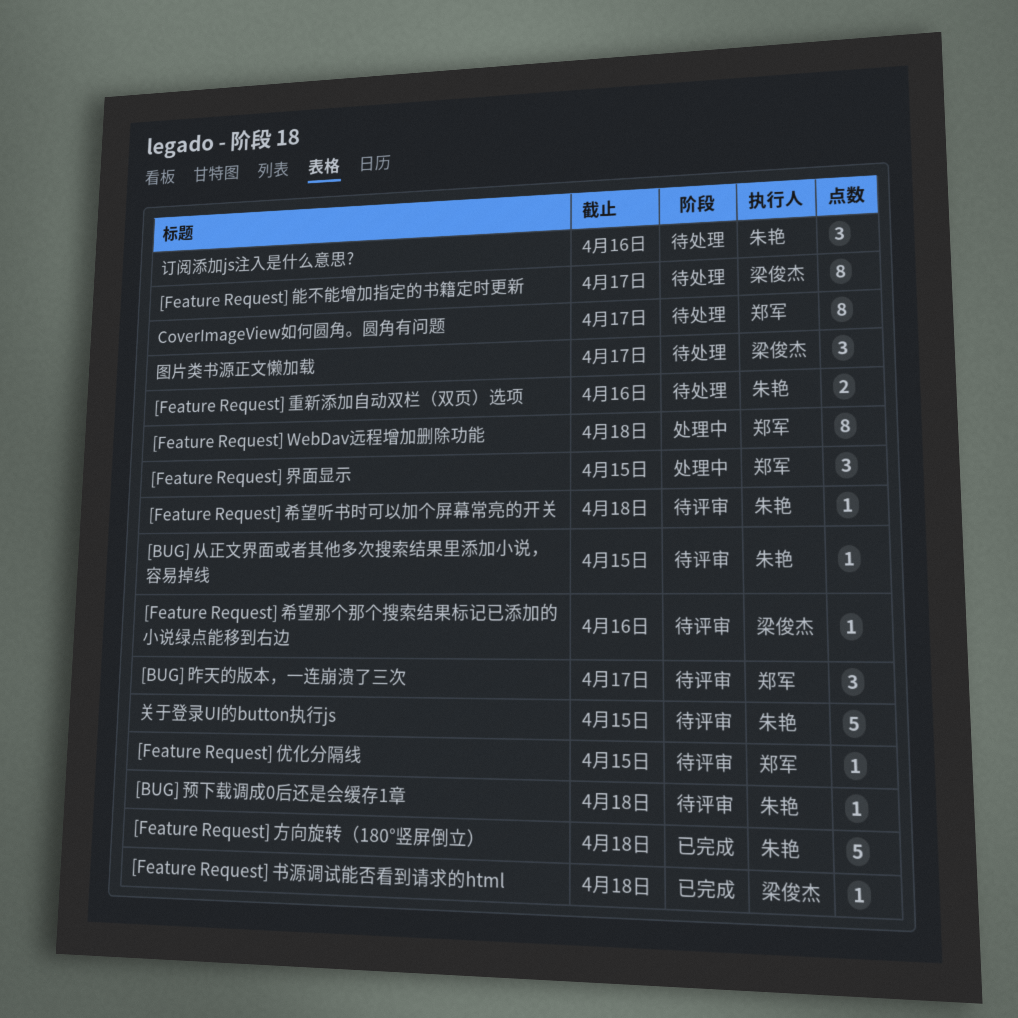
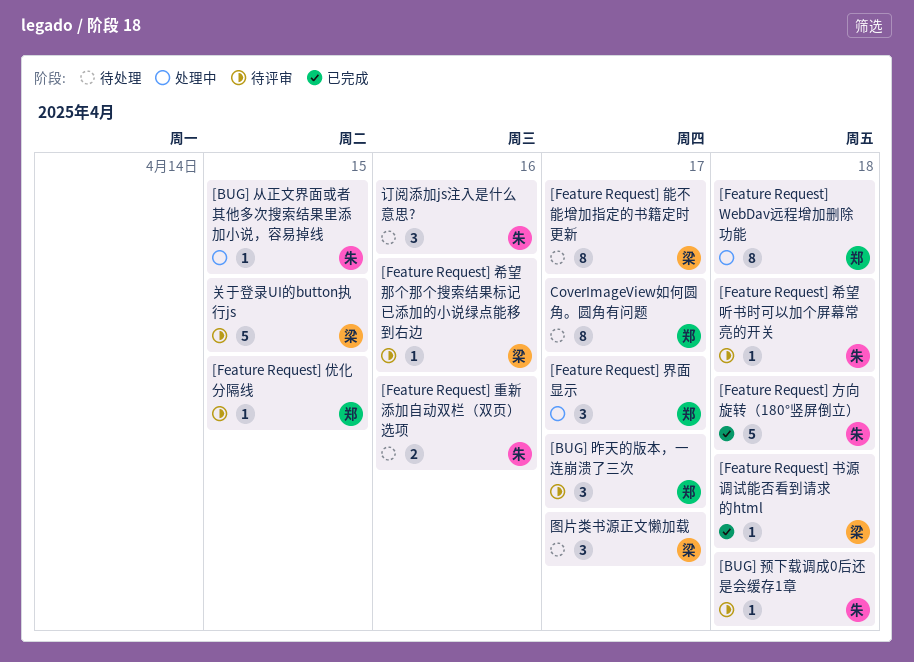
[BUG] 从正文界面或者其他多次搜索结果里添加小说，容易掉线, status: 待评审 -> 处理中
[Feature Request] 界面显示, due: Apr 15 -> Apr 17
关于登录UI的button执行js, owner: 朱艳 -> 梁俊杰

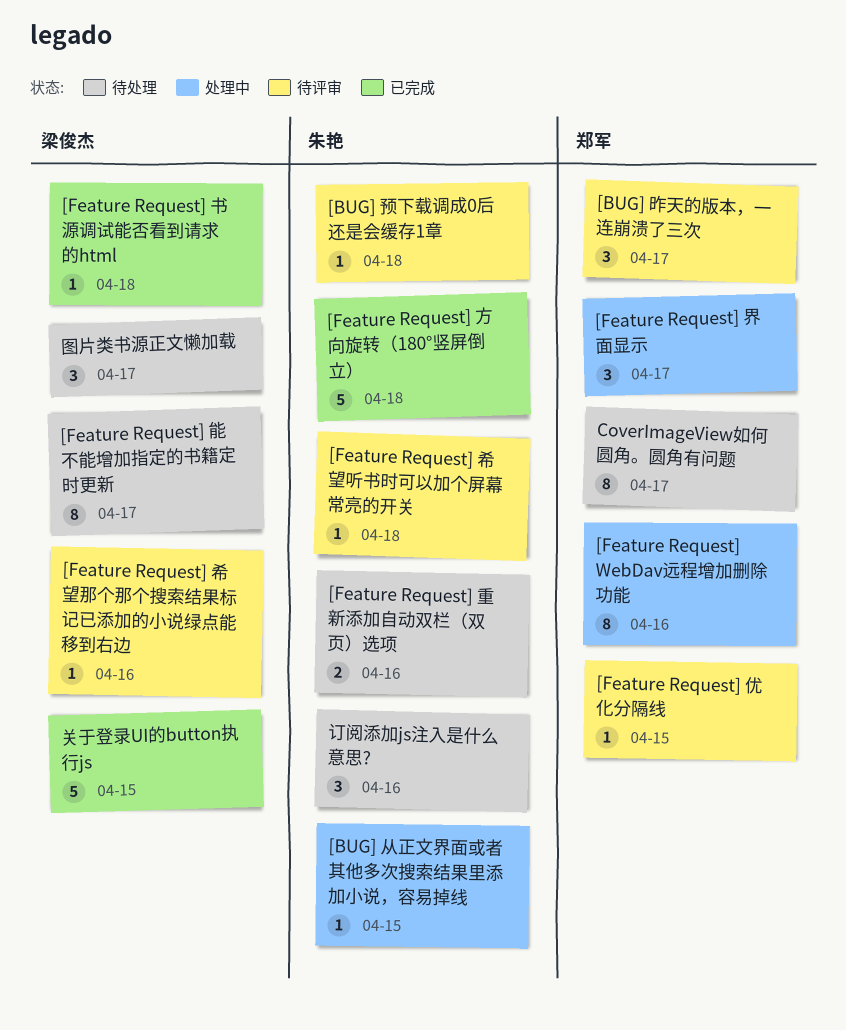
[Feature Request] WebDav远程增加删除功能, due: Apr 18 -> Apr 16
关于登录UI的button执行js, status: 待评审 -> 已完成

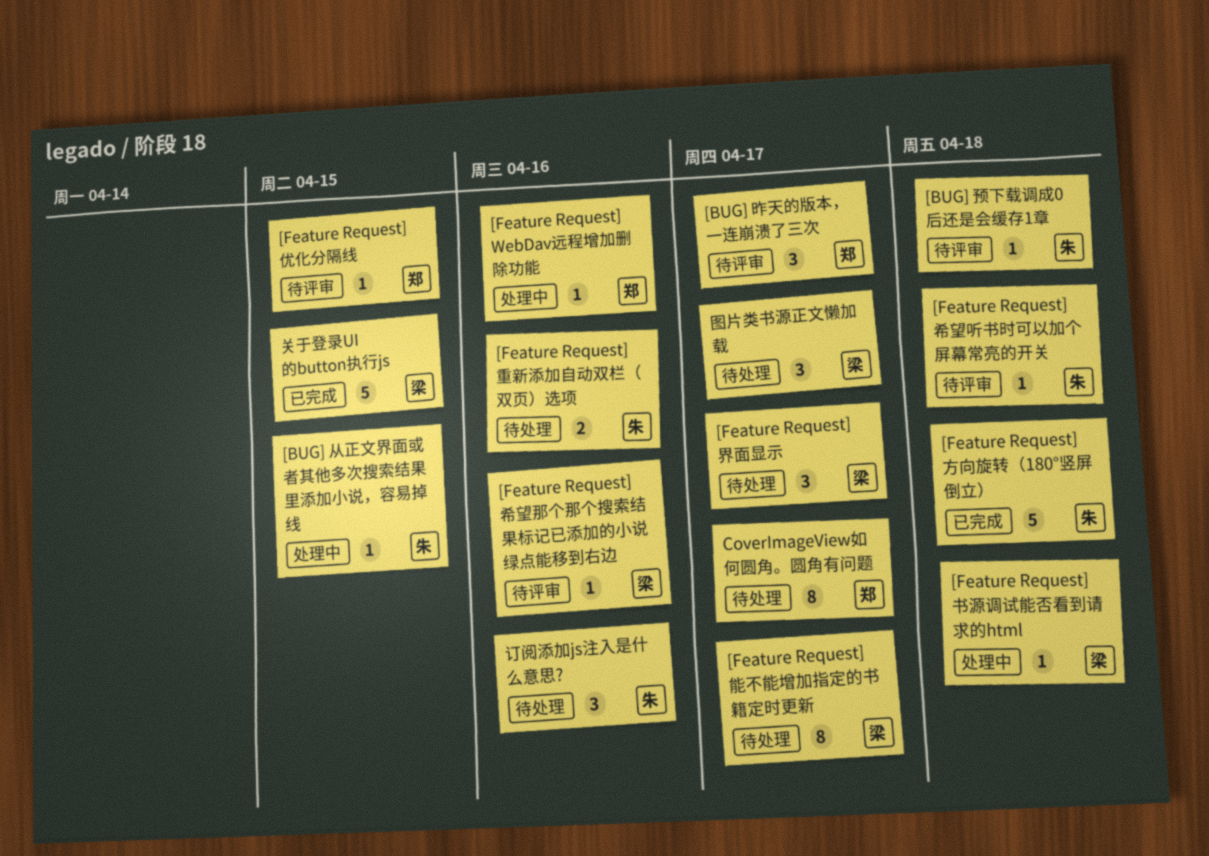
[Feature Request] WebDav远程增加删除功能, estimate: 8 -> 1
[Feature Request] 书源调试能否看到请求的html, status: 已完成 -> 处理中
[Feature Request] 界面显示, status: 处理中 -> 待处理
[Feature Request] 界面显示, owner: 郑军 -> 梁俊杰

